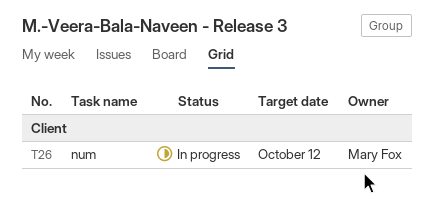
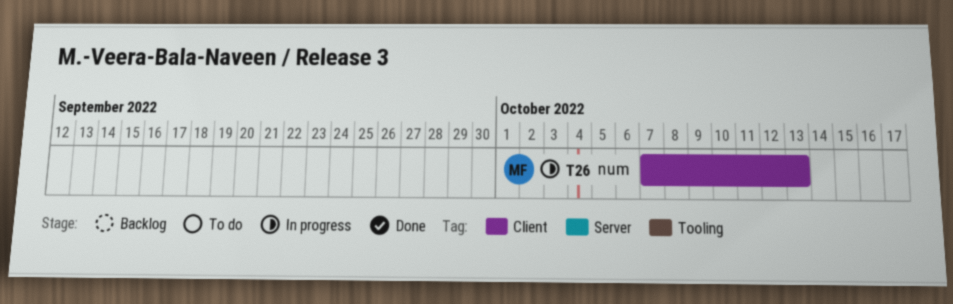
T26, due: Oct 12 -> Oct 13

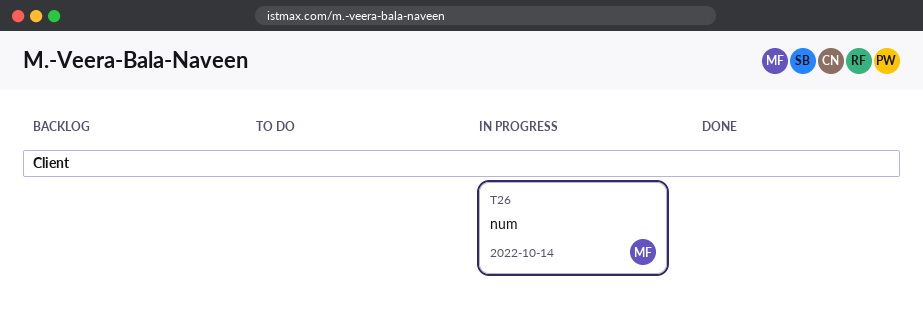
T26, due: Oct 13 -> Oct 14

